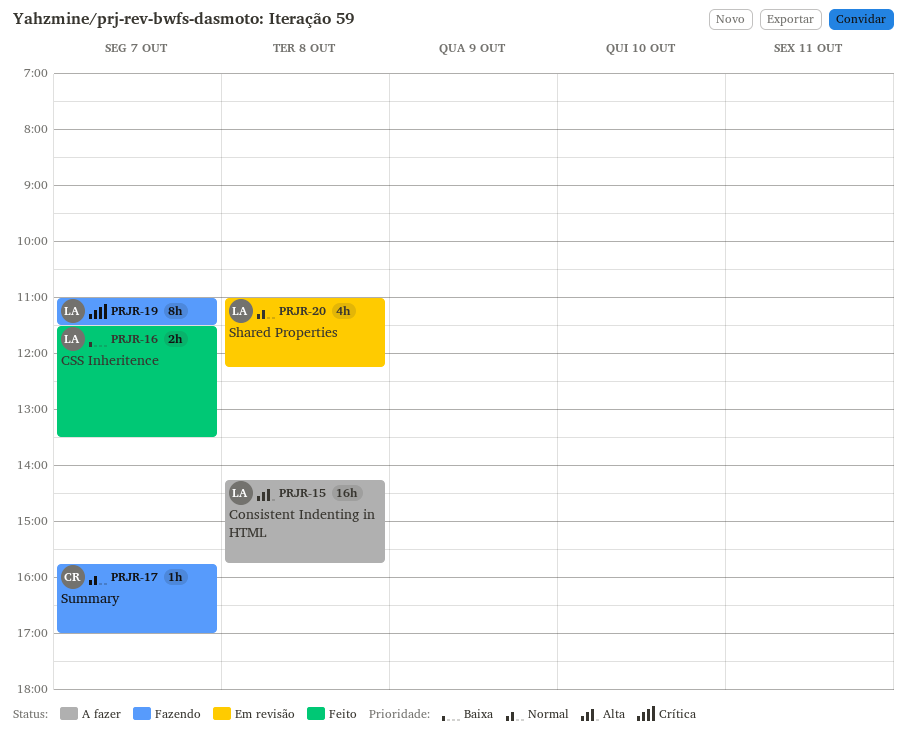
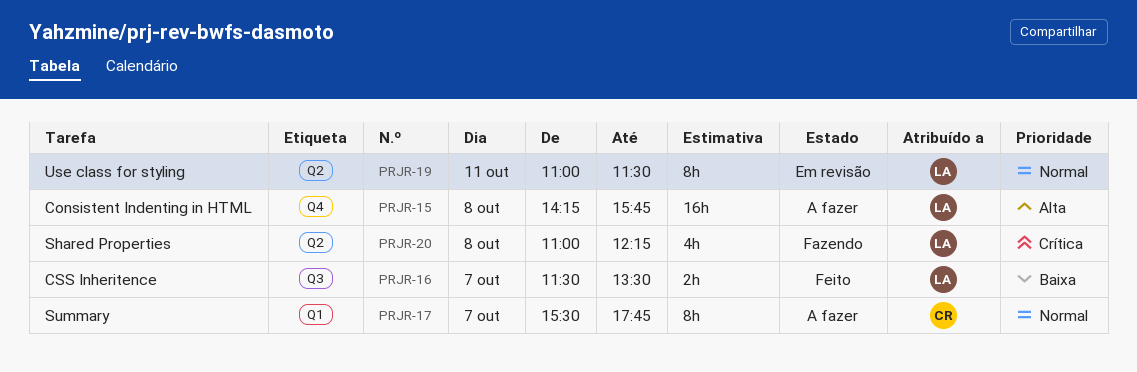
PRJR-17, status: Fazendo -> A fazer
PRJR-17, estimate: 1h -> 8h
PRJR-17, begins: 15:45 -> 15:30
PRJR-17, ends: 17:00 -> 17:45
PRJR-19, status: Fazendo -> Em revisão
PRJR-19, priority: Crítica -> Normal
PRJR-19, day: Oct 7 -> Oct 11
PRJR-20, status: Em revisão -> Fazendo
PRJR-20, priority: Normal -> Crítica

